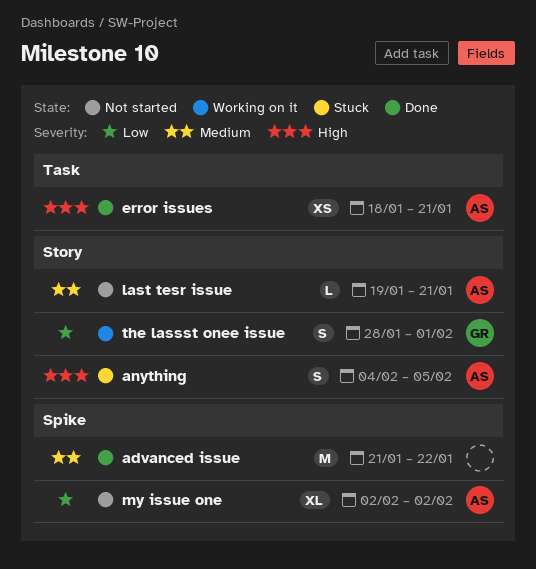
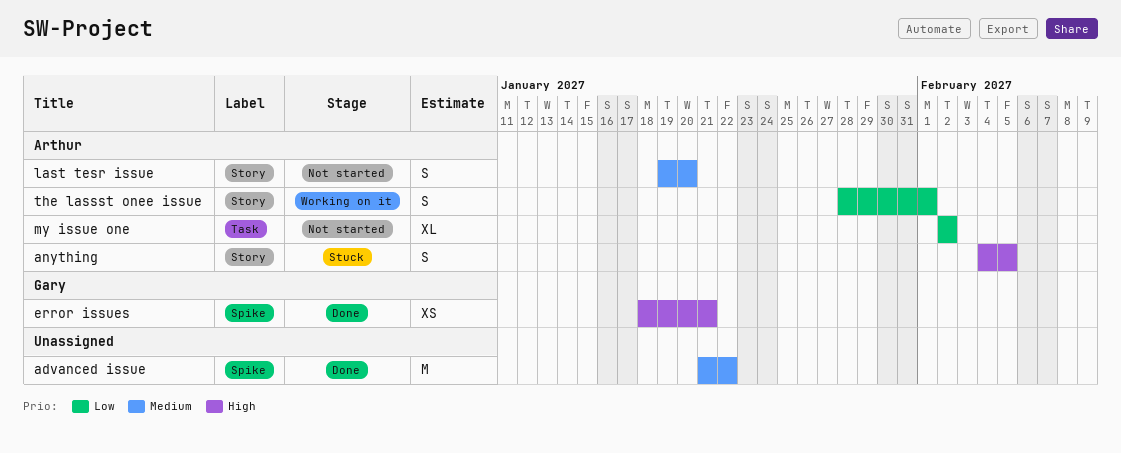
error issues, owner: Arthur -> Gary
error issues, label: Task -> Spike
last tesr issue, estimate: L -> S
last tesr issue, due: Jan 21 -> Jan 20
my issue one, label: Spike -> Task
the lassst onee issue, owner: Gary -> Arthur

